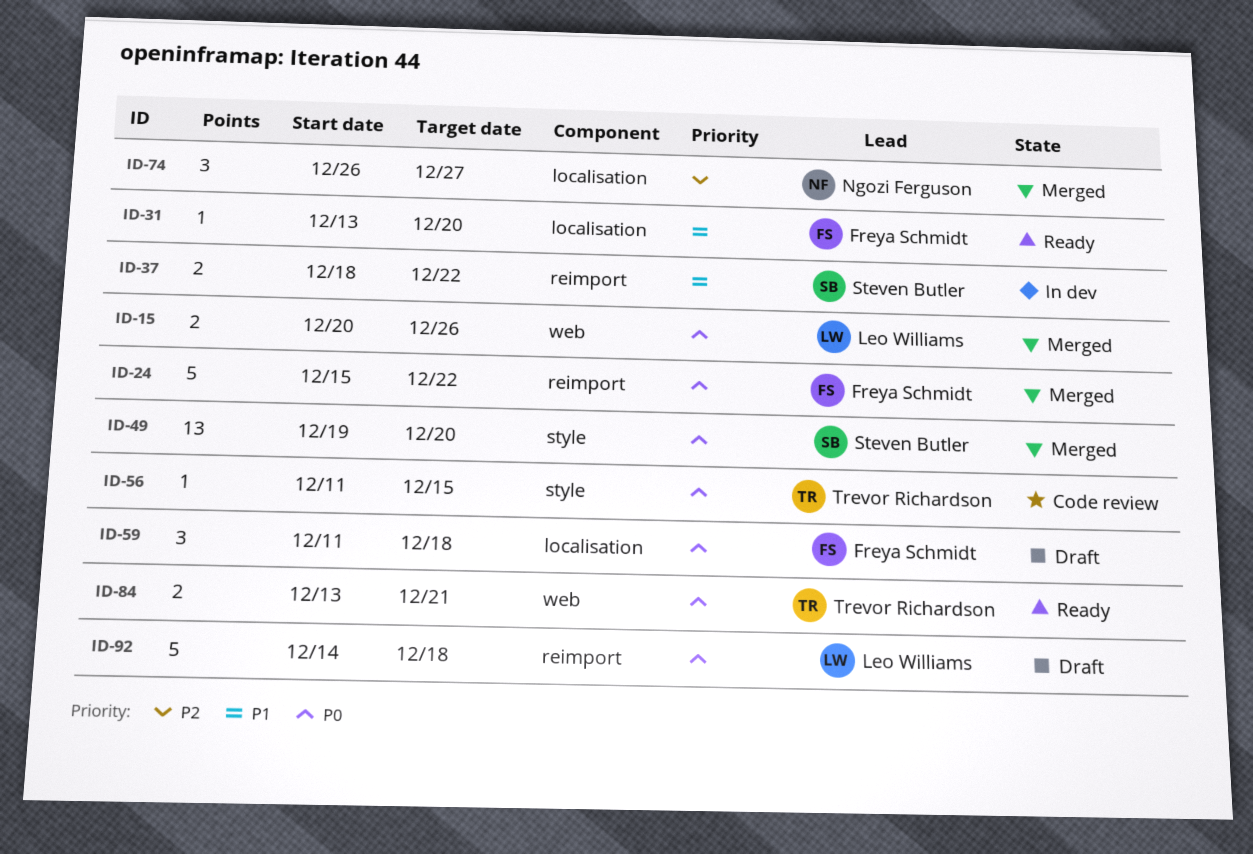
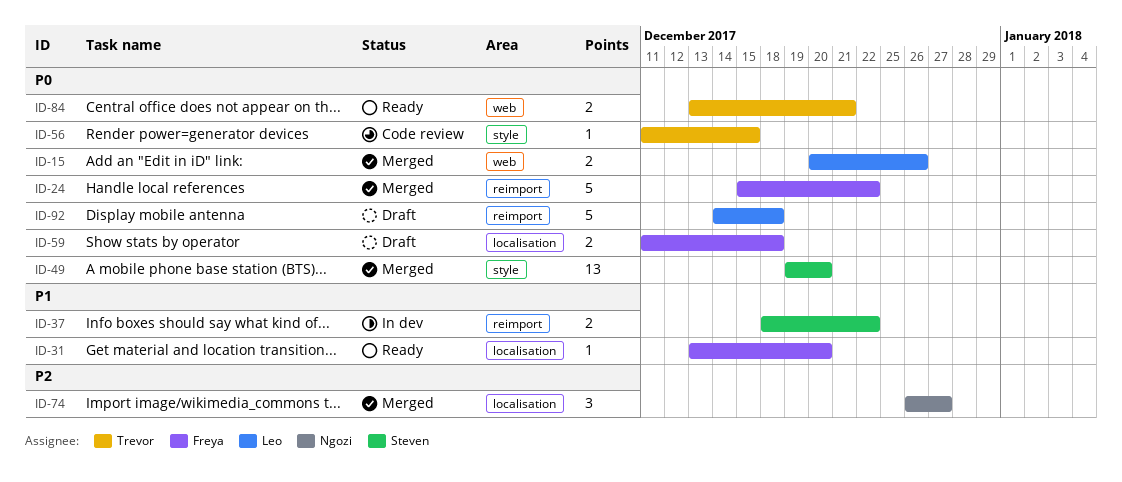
ID-59, estimate: 3 -> 2

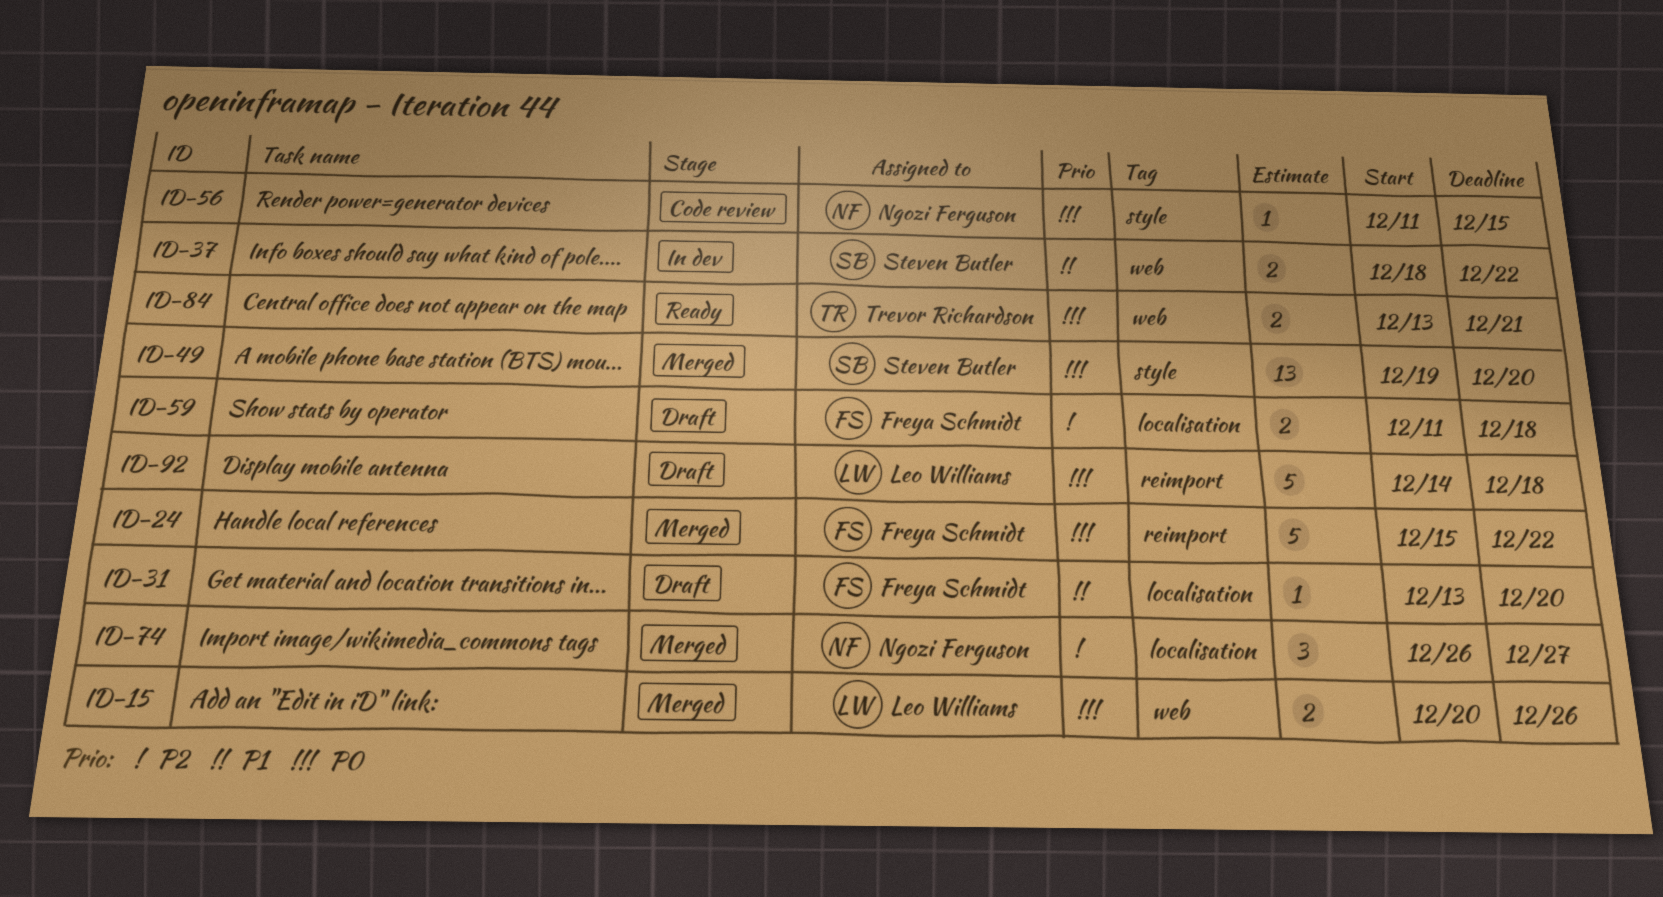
ID-31, status: Ready -> Draft
ID-37, label: reimport -> web
ID-56, owner: Trevor Richardson -> Ngozi Ferguson
ID-59, priority: P0 -> P2

